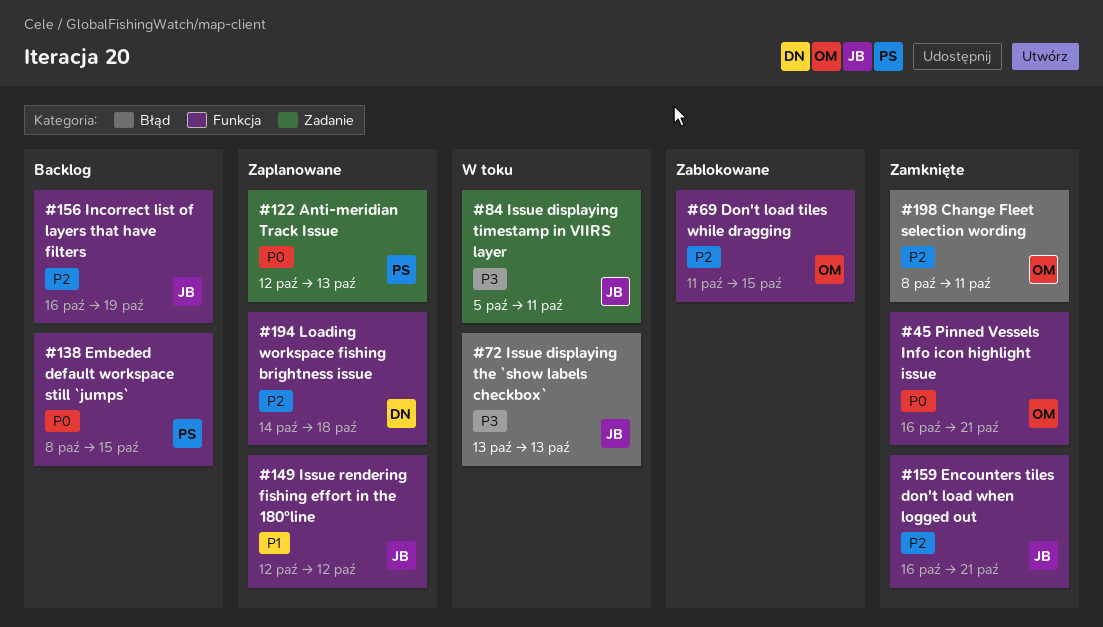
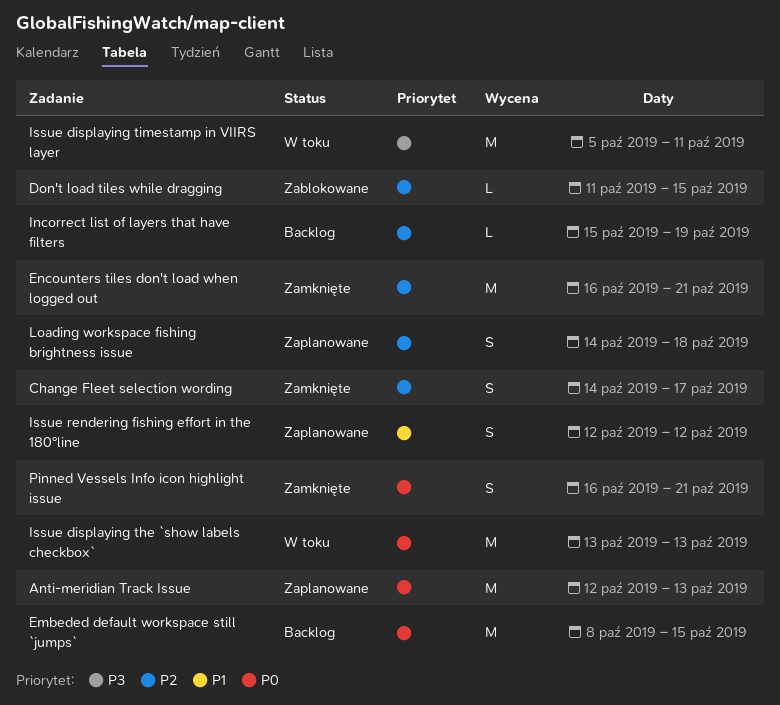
Change Fleet selection wording, start: Oct 8 -> Oct 14
Change Fleet selection wording, due: Oct 11 -> Oct 17
Incorrect list of layers that have filters, start: Oct 16 -> Oct 15
Issue displaying the `show labels checkbox`, priority: P3 -> P0

